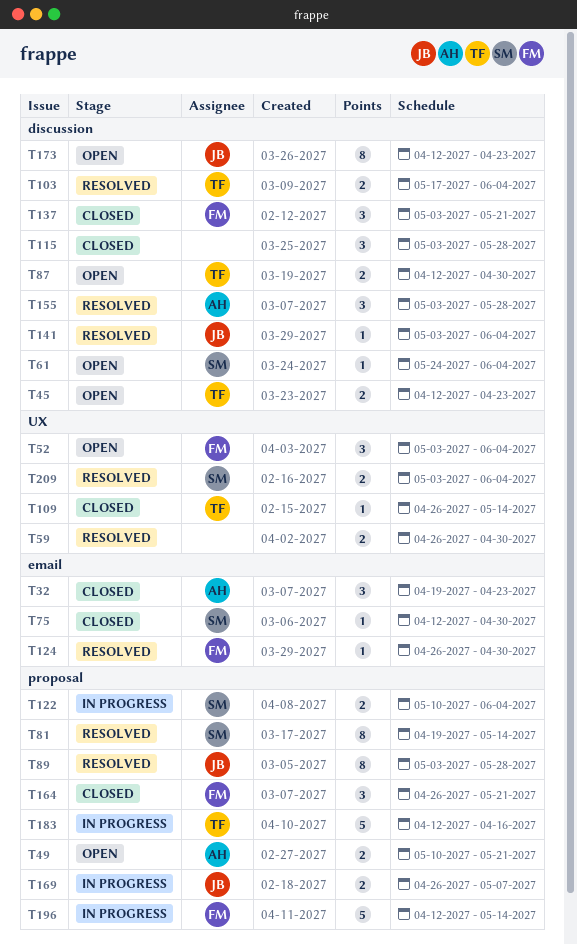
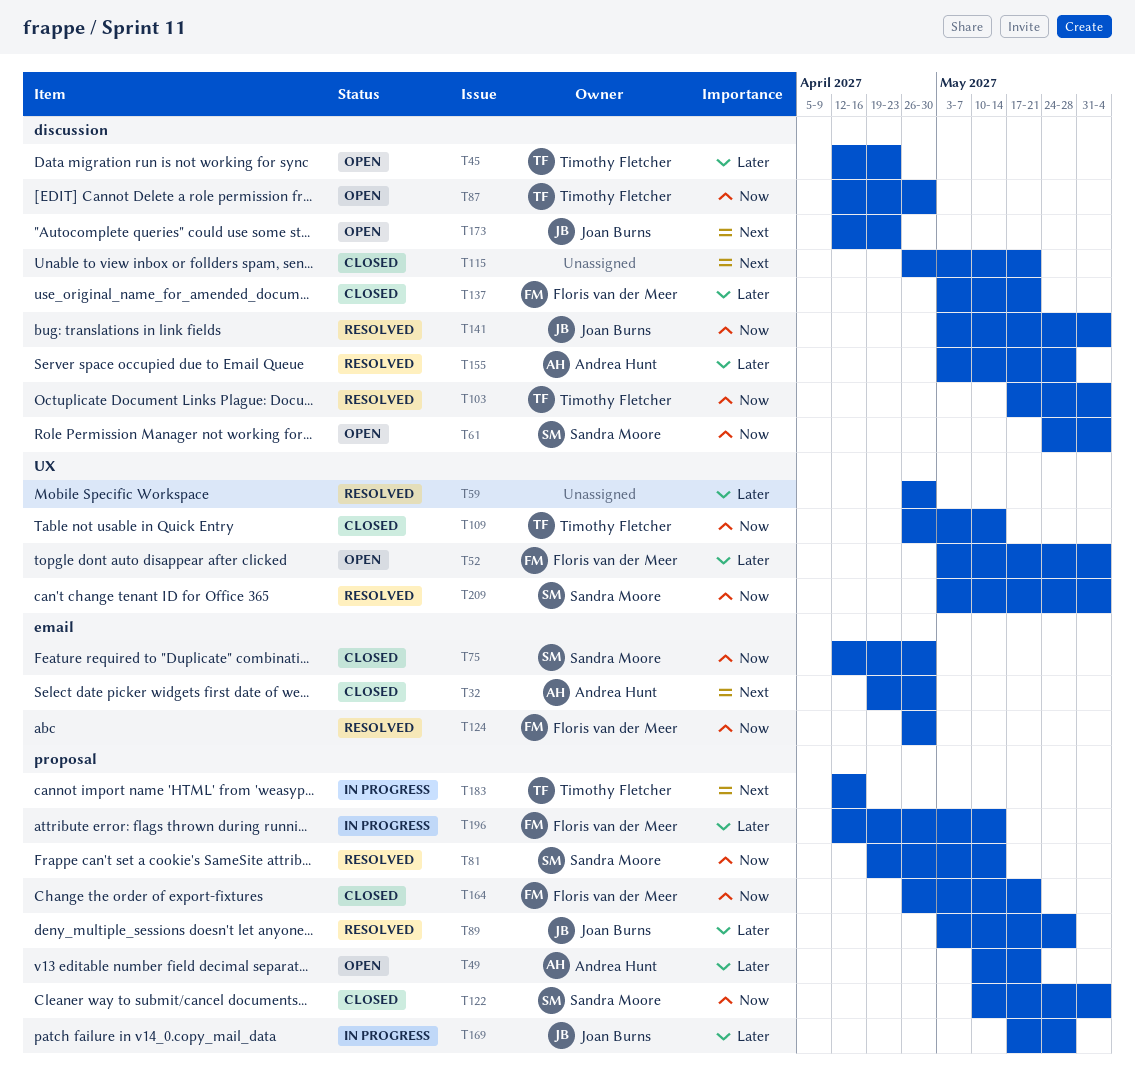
T32, due: Apr 23 -> Apr 30
T115, start: May 3 -> Apr 26
T115, due: May 28 -> May 21
T122, status: In progress -> Closed
T169, start: Apr 26 -> May 17
T169, due: May 7 -> May 28

